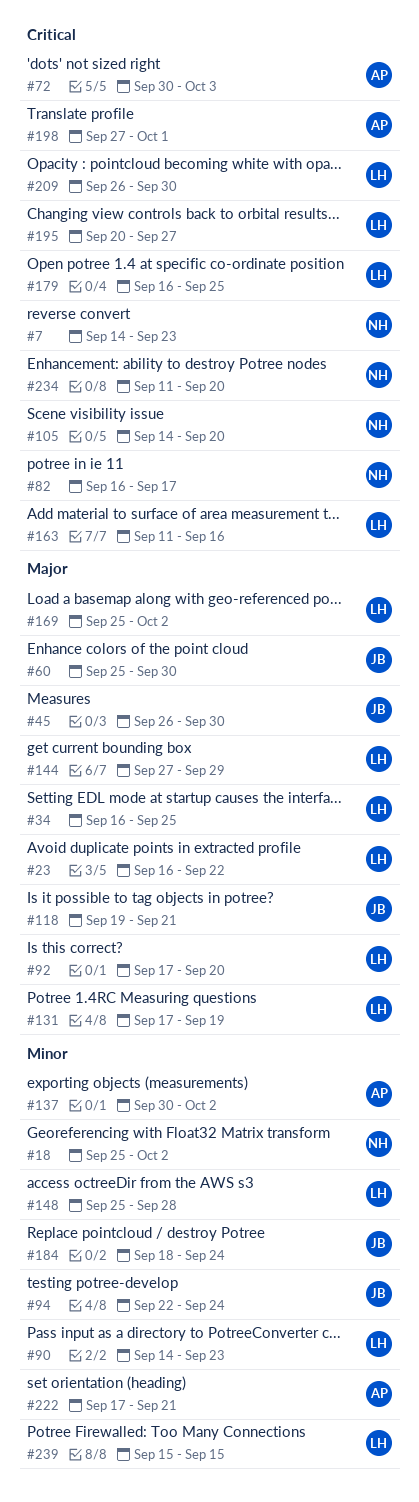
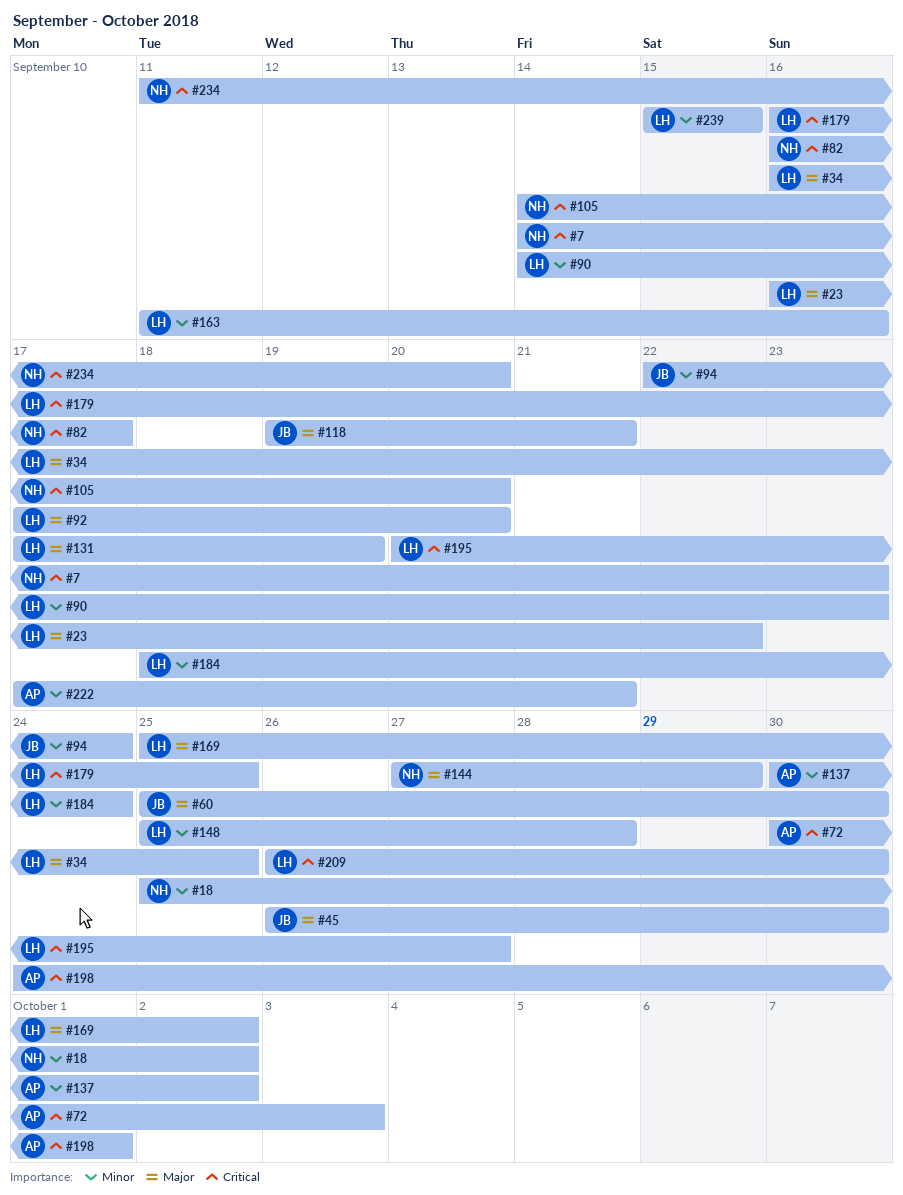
#144, owner: LH -> NH
#163, priority: Critical -> Minor
#184, owner: JB -> LH
#198, start: Sep 27 -> Sep 24

